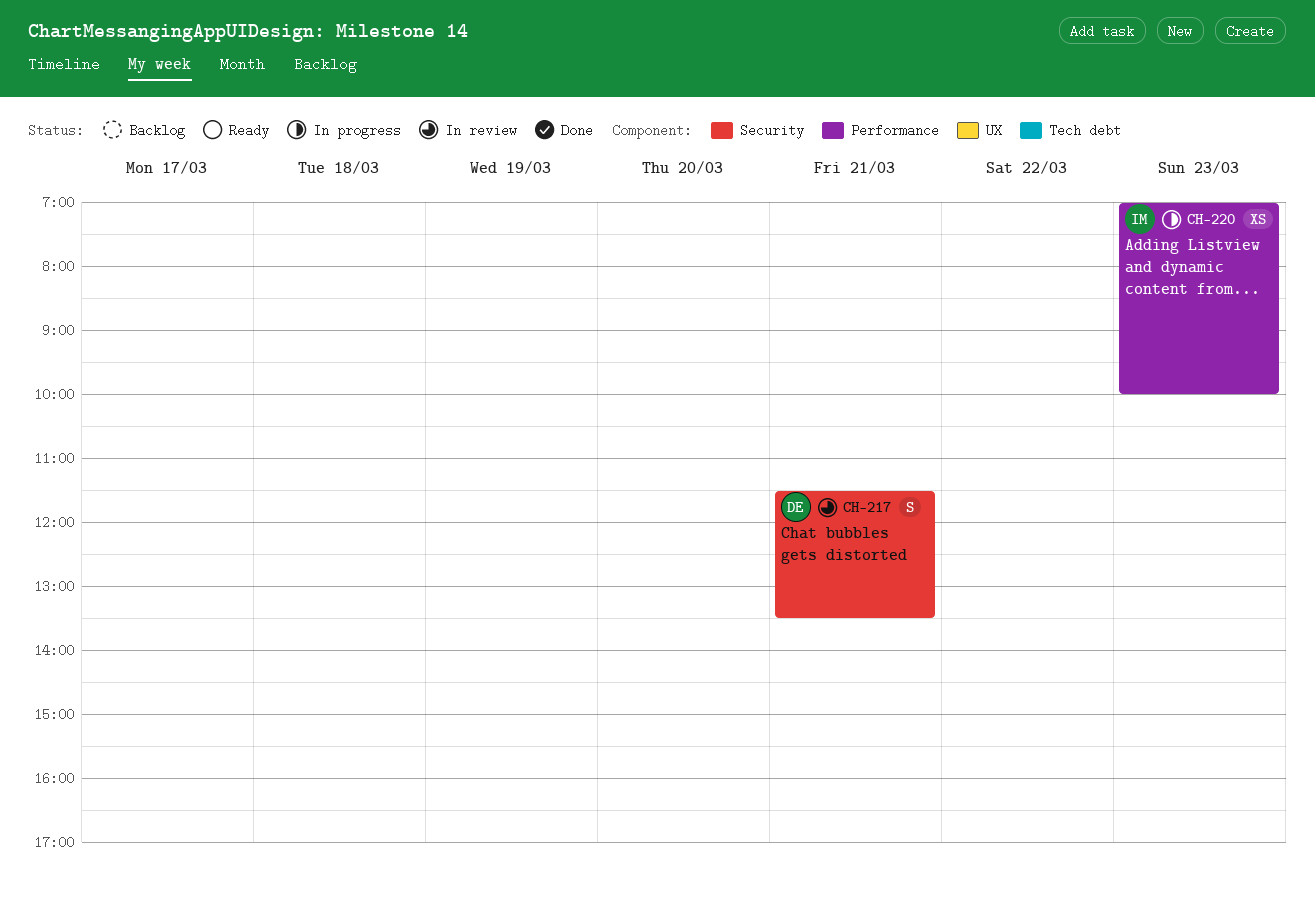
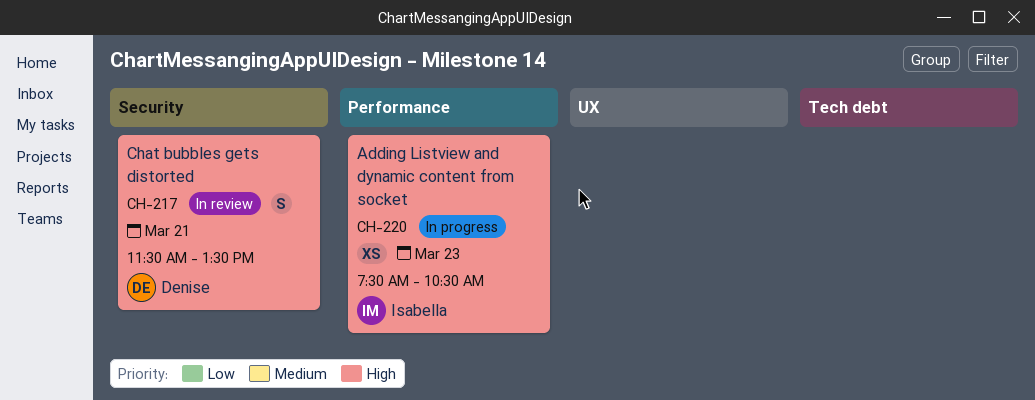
CH-220, begins: 07:00 -> 07:30
CH-220, ends: 10:00 -> 10:30

